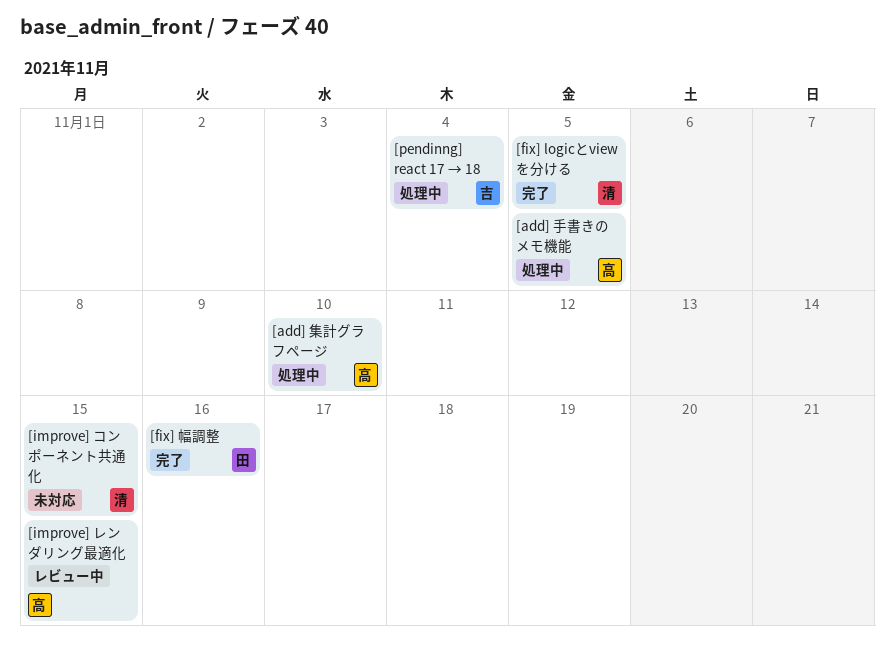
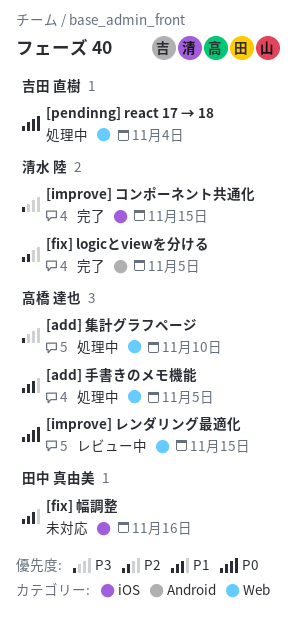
[fix] 幅調整, status: 完了 -> 未対応
[improve] コンポーネント共通化, status: 未対応 -> 完了

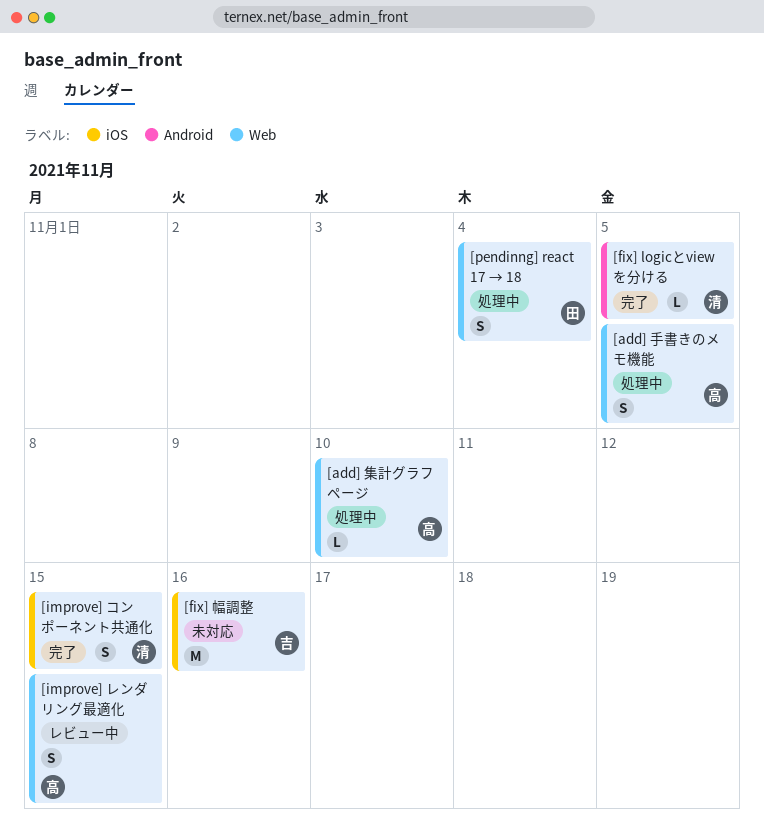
[fix] 幅調整, owner: 田中 真由美 -> 吉田 直樹
[pendinng] react 17 → 18, owner: 吉田 直樹 -> 田中 真由美

